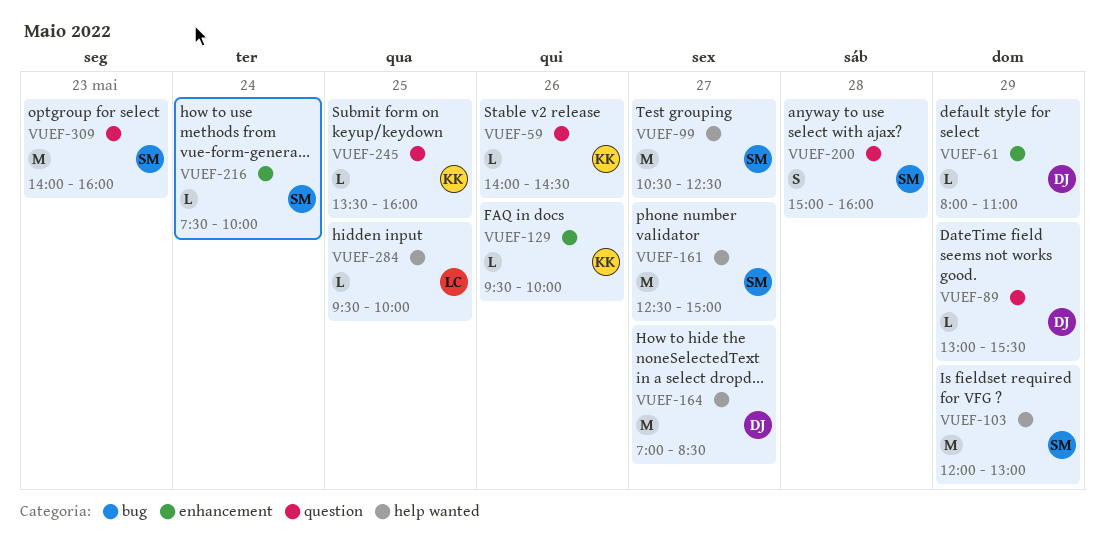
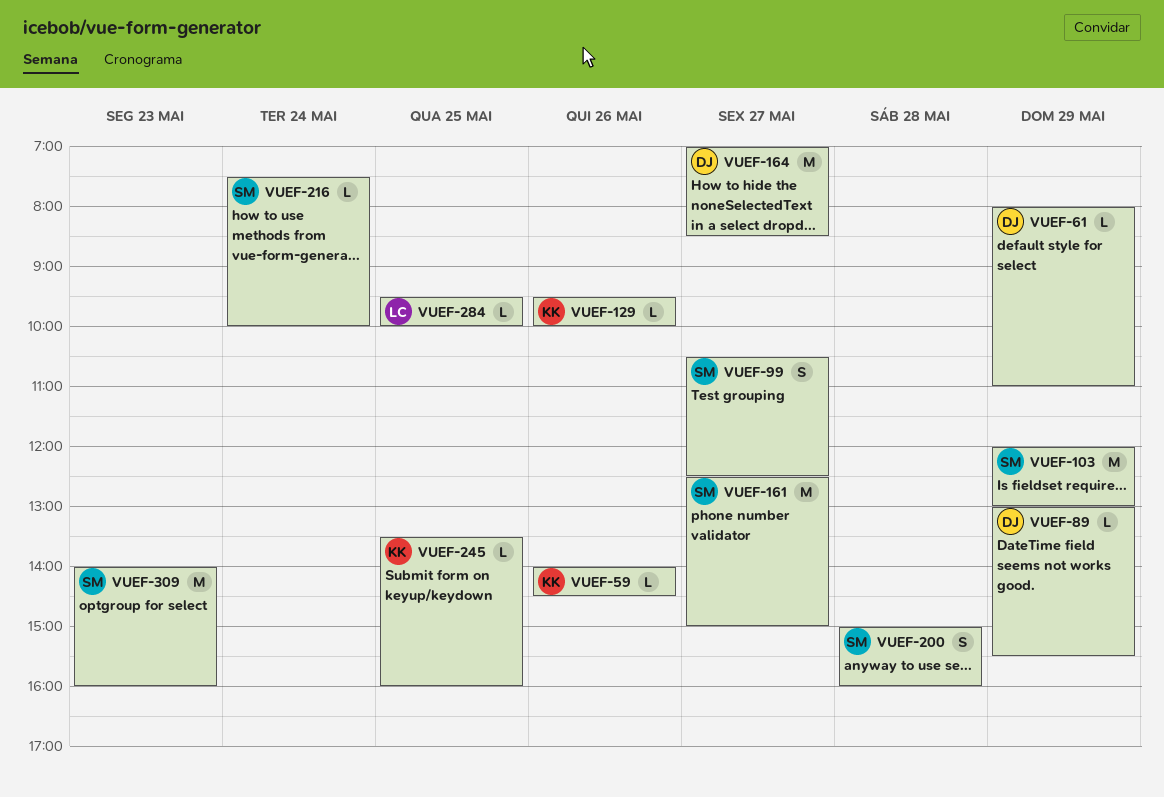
VUEF-99, estimate: M -> S

